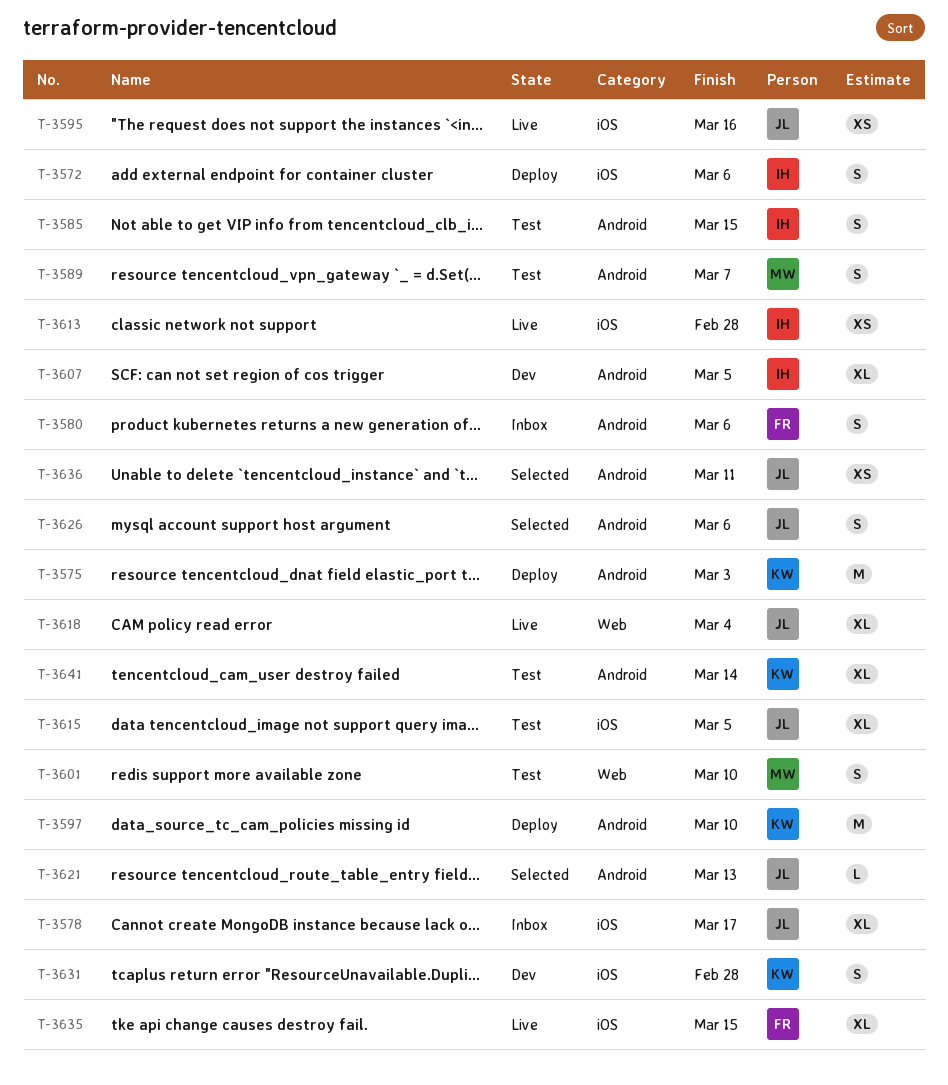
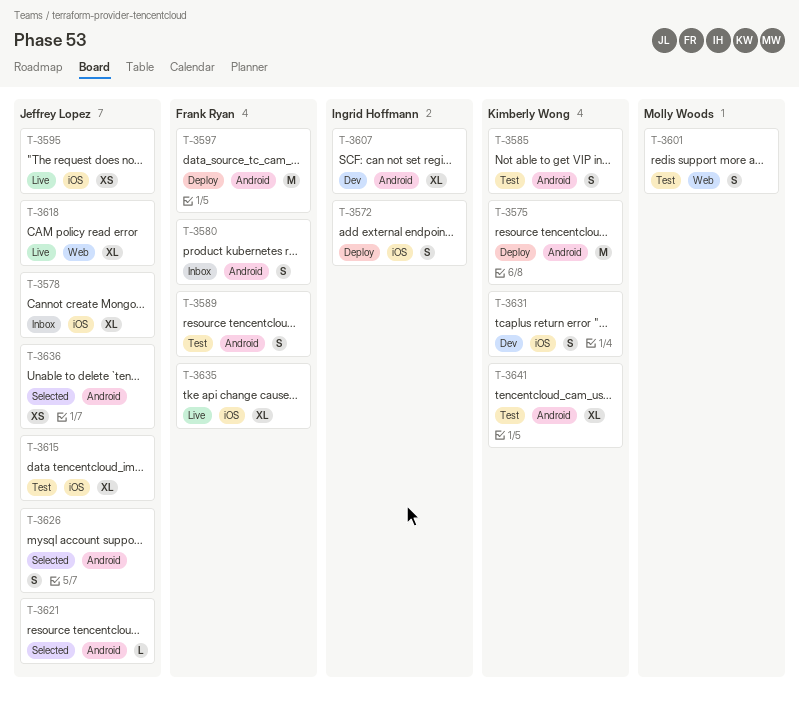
T-3585, owner: Ingrid Hoffmann -> Kimberly Wong
T-3589, owner: Molly Woods -> Frank Ryan
T-3597, owner: Kimberly Wong -> Frank Ryan
T-3613: present -> none

